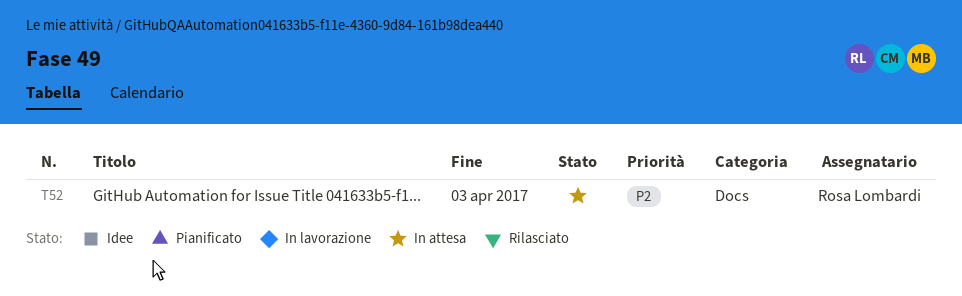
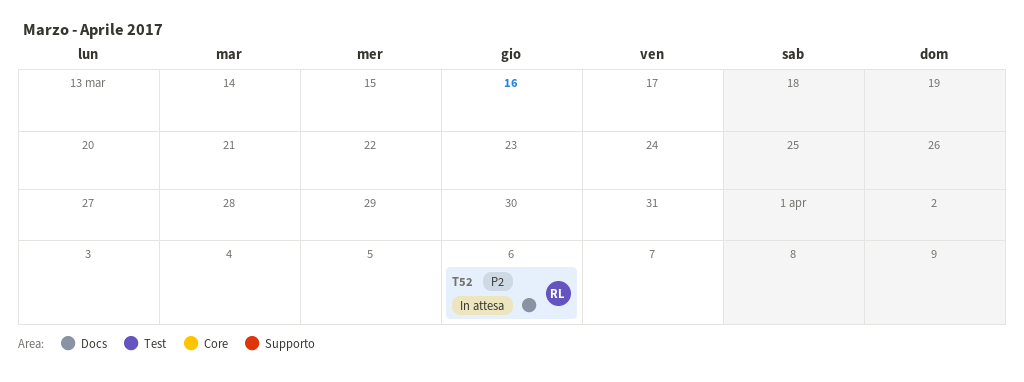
T52, due: Apr 3 -> Apr 6

